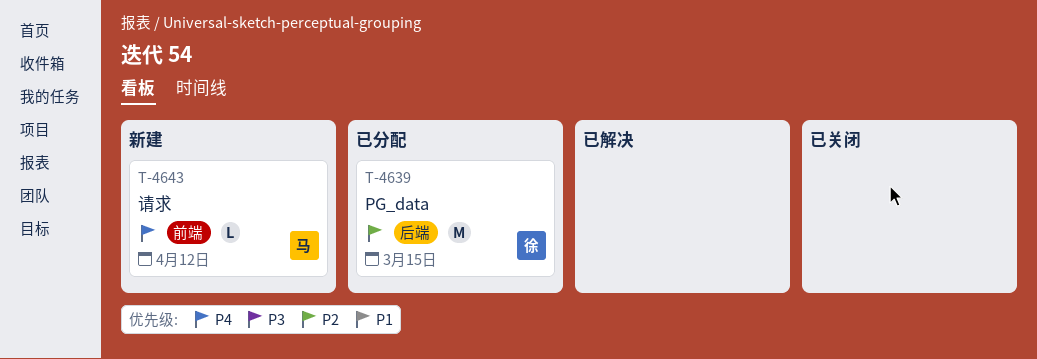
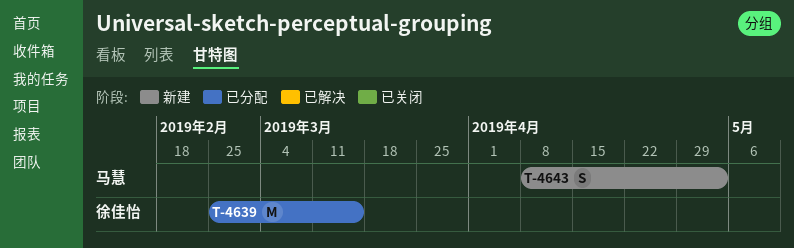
T-4643, estimate: L -> S
T-4643, due: Apr 12 -> May 3

